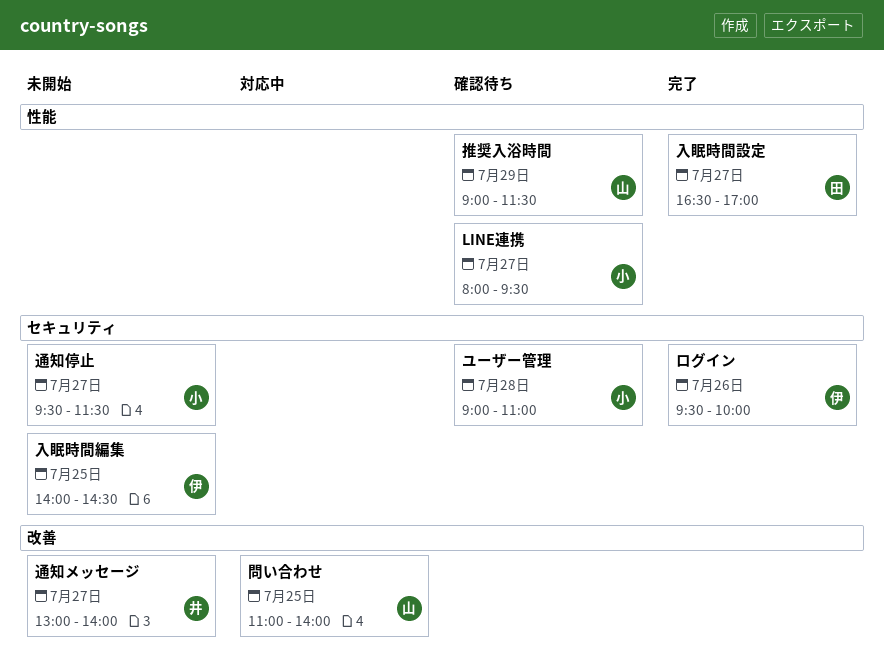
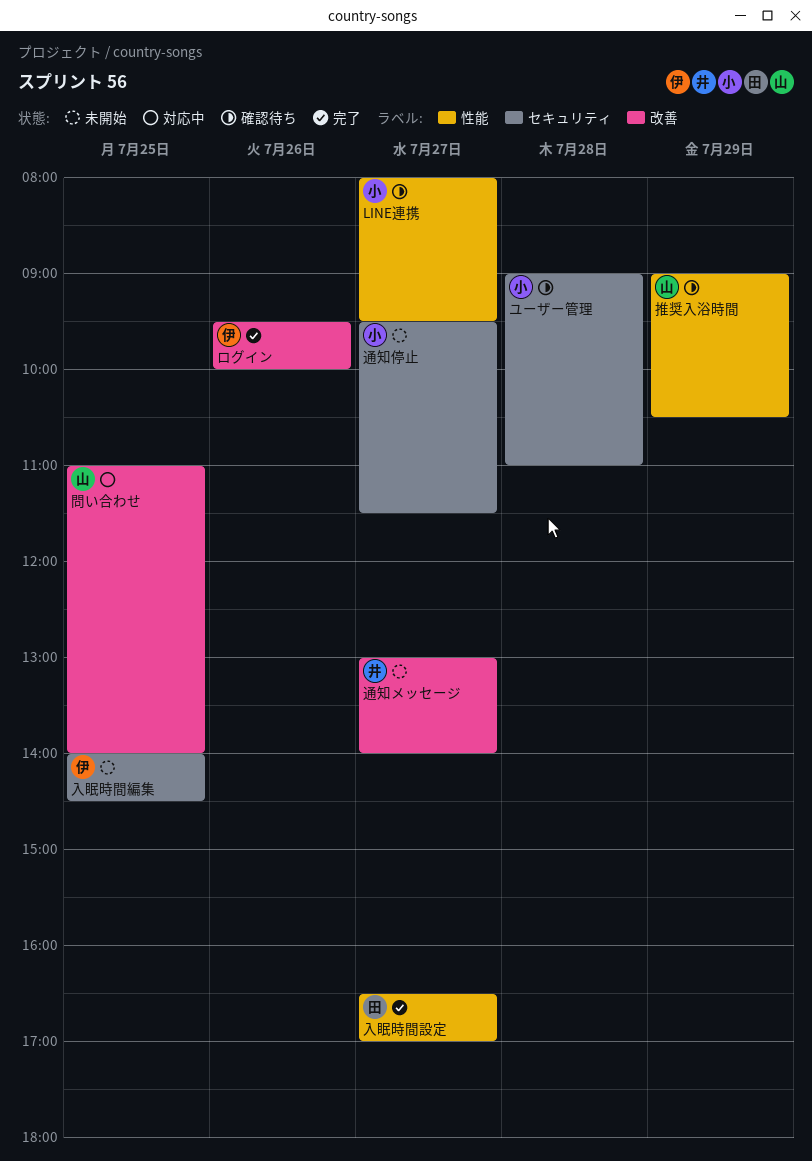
ログイン, label: セキュリティ -> 改善
推奨入浴時間, ends: 11:30 -> 10:30

